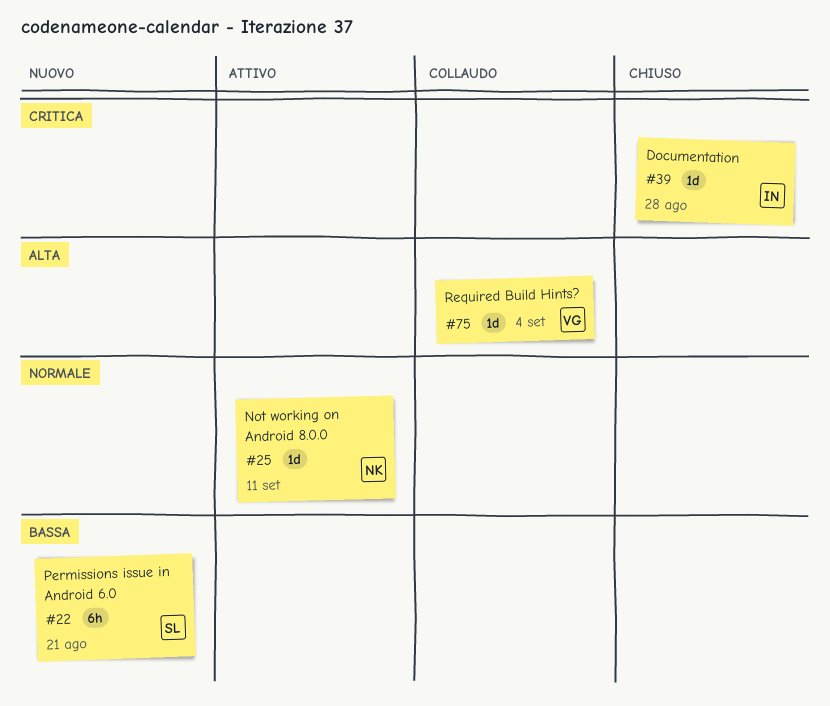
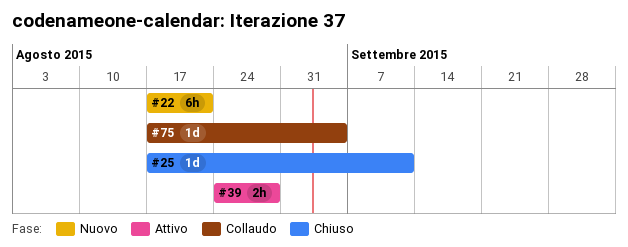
#25, status: Attivo -> Chiuso
#39, status: Chiuso -> Attivo
#39, estimate: 1d -> 2h

